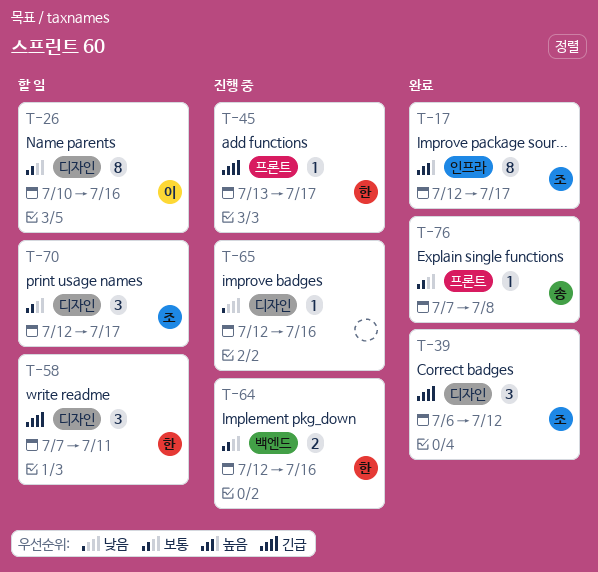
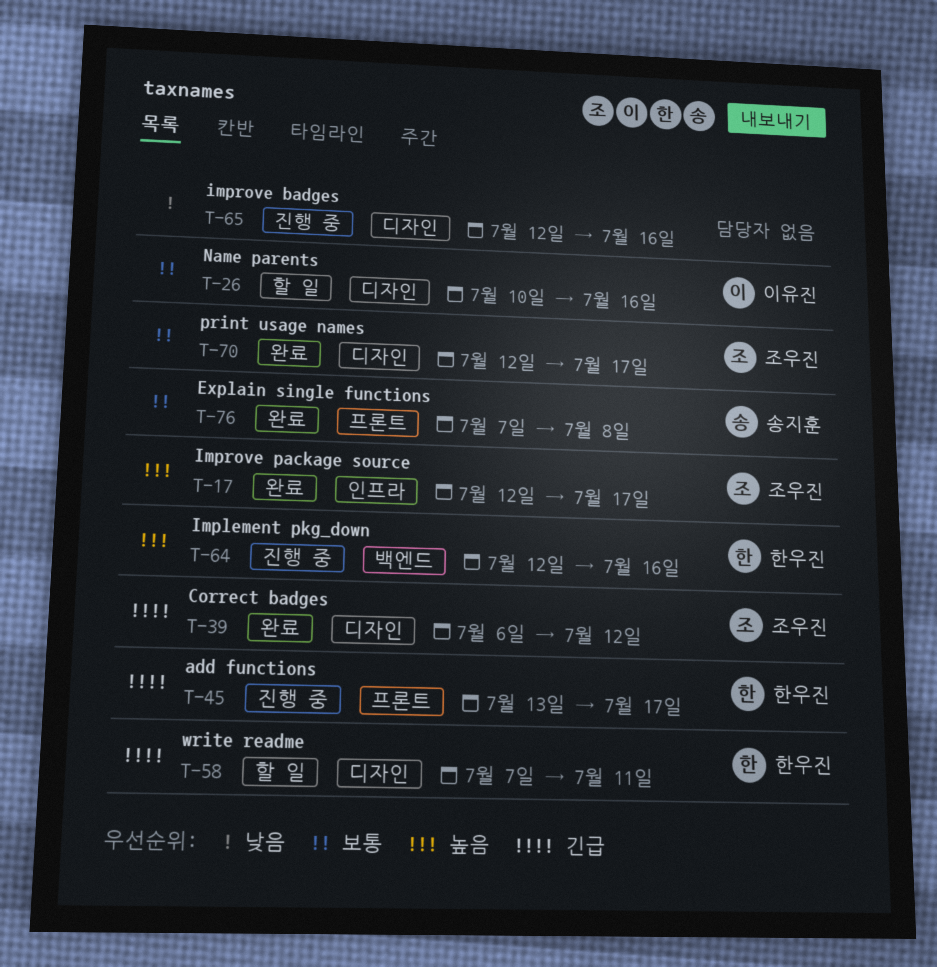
T-64, priority: 보통 -> 높음
T-70, status: 할 일 -> 완료

